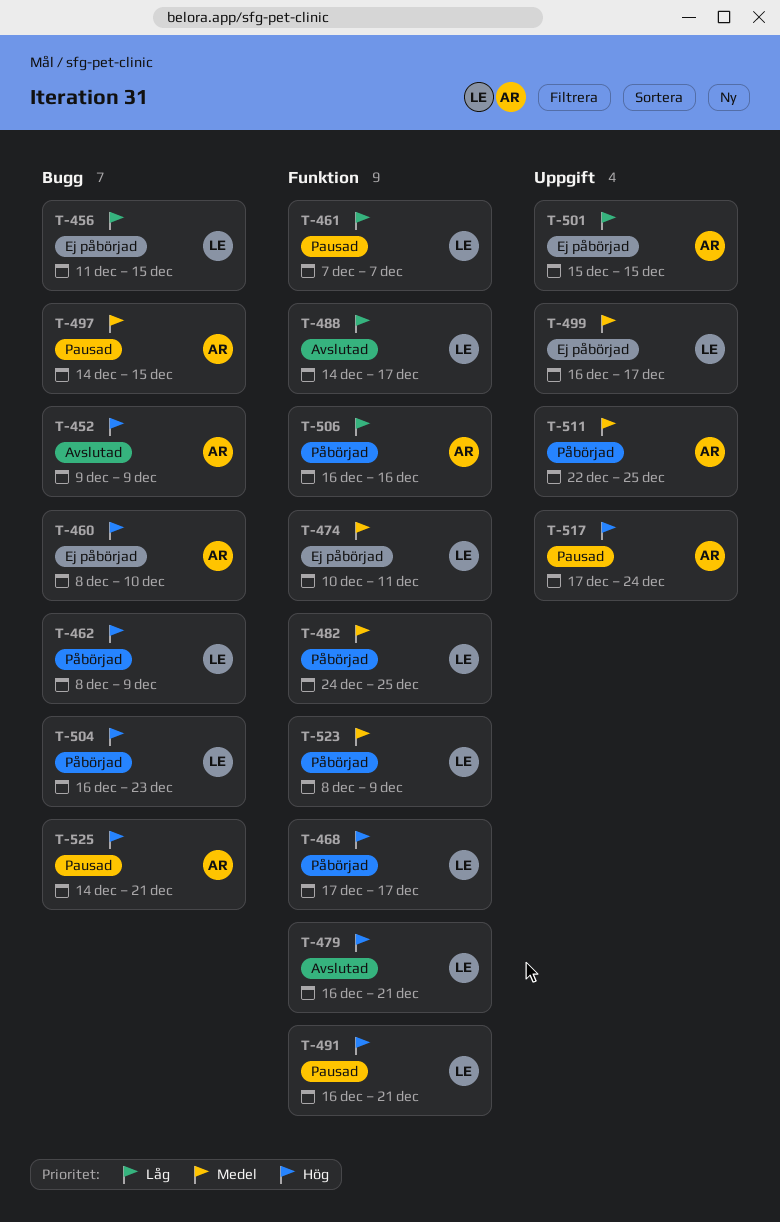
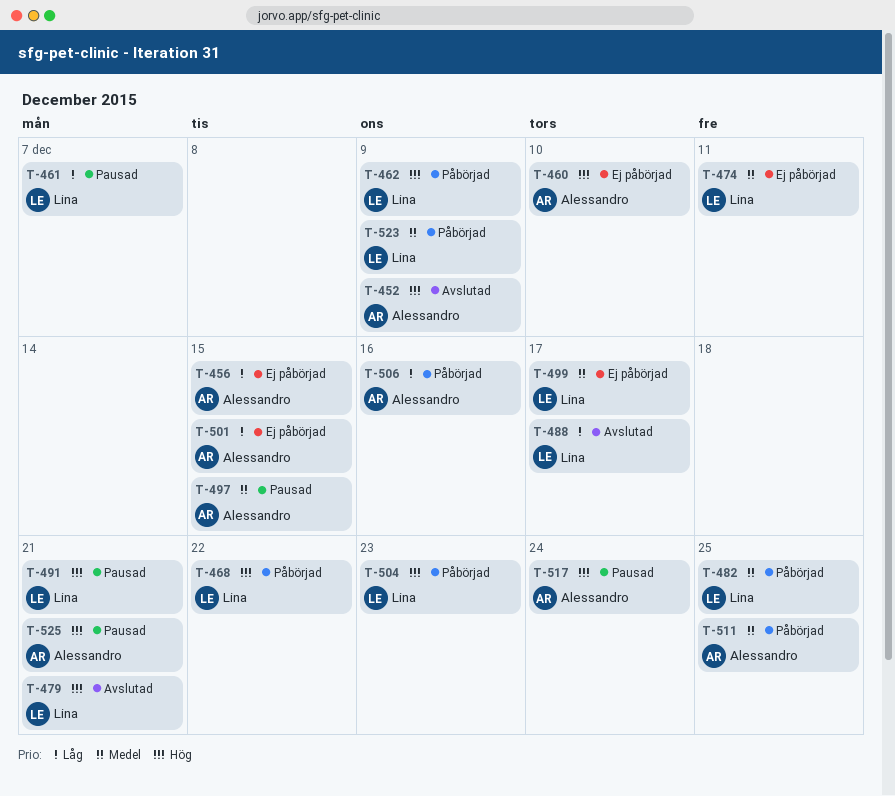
T-456, owner: Lina -> Alessandro
T-468, due: Dec 17 -> Dec 22

